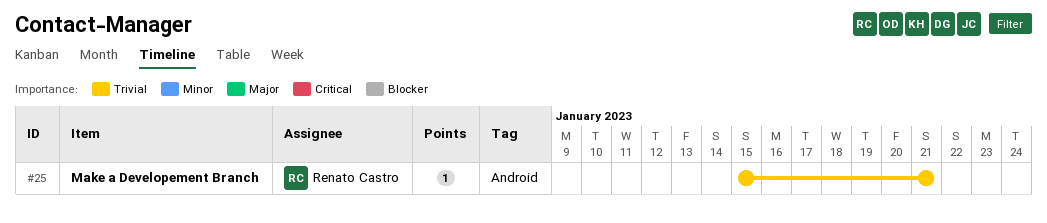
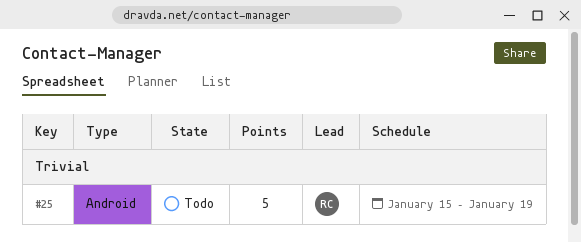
#25, estimate: 1 -> 5
#25, due: Jan 21 -> Jan 19

